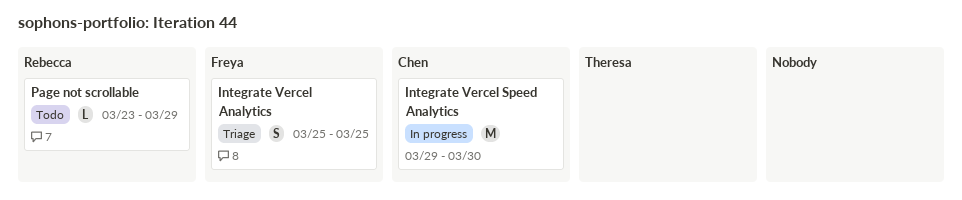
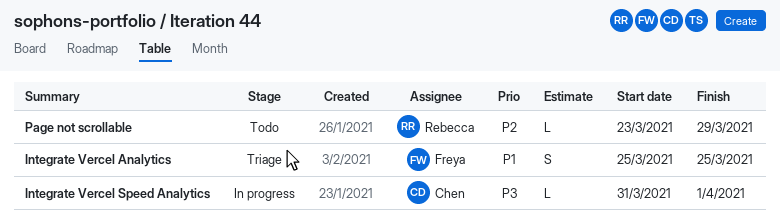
Integrate Vercel Speed Analytics, estimate: M -> L
Integrate Vercel Speed Analytics, start: Mar 29 -> Mar 31
Integrate Vercel Speed Analytics, due: Mar 30 -> Apr 1

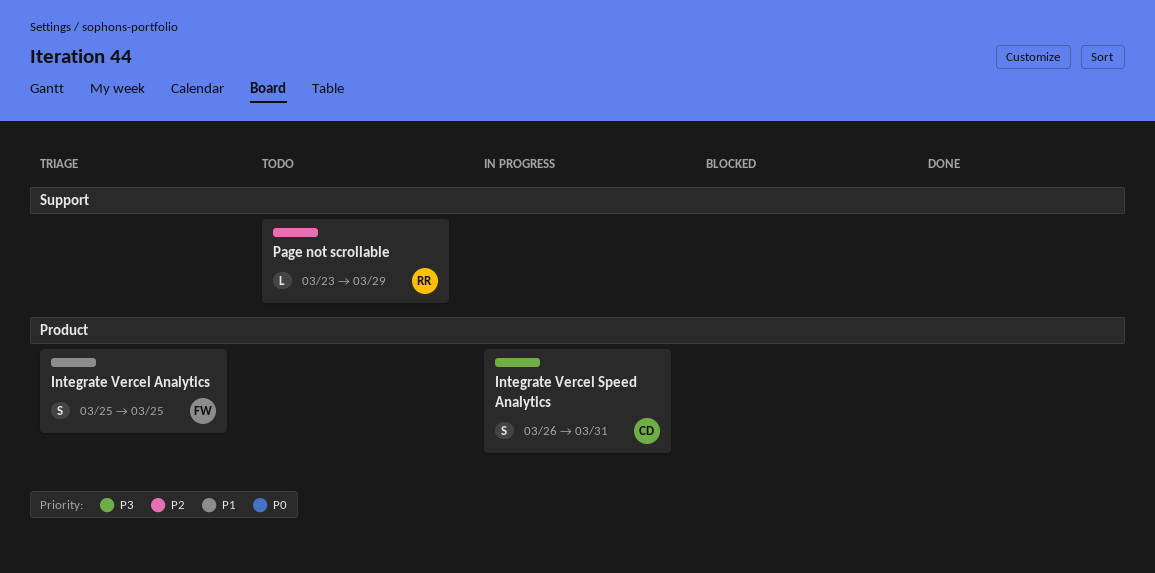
Integrate Vercel Speed Analytics, estimate: L -> S
Integrate Vercel Speed Analytics, start: Mar 31 -> Mar 26
Integrate Vercel Speed Analytics, due: Apr 1 -> Mar 31

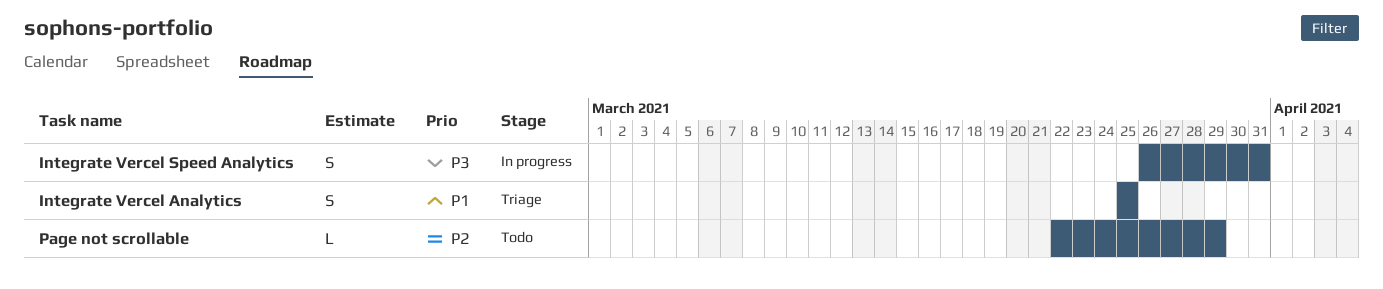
Page not scrollable, start: Mar 23 -> Mar 22

